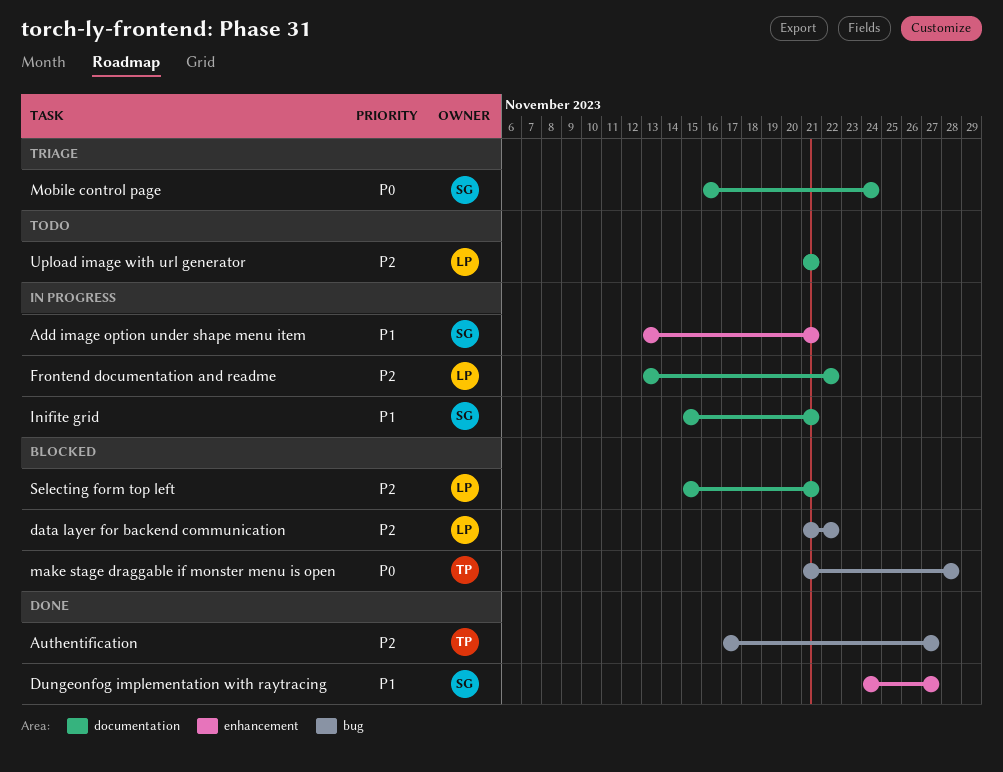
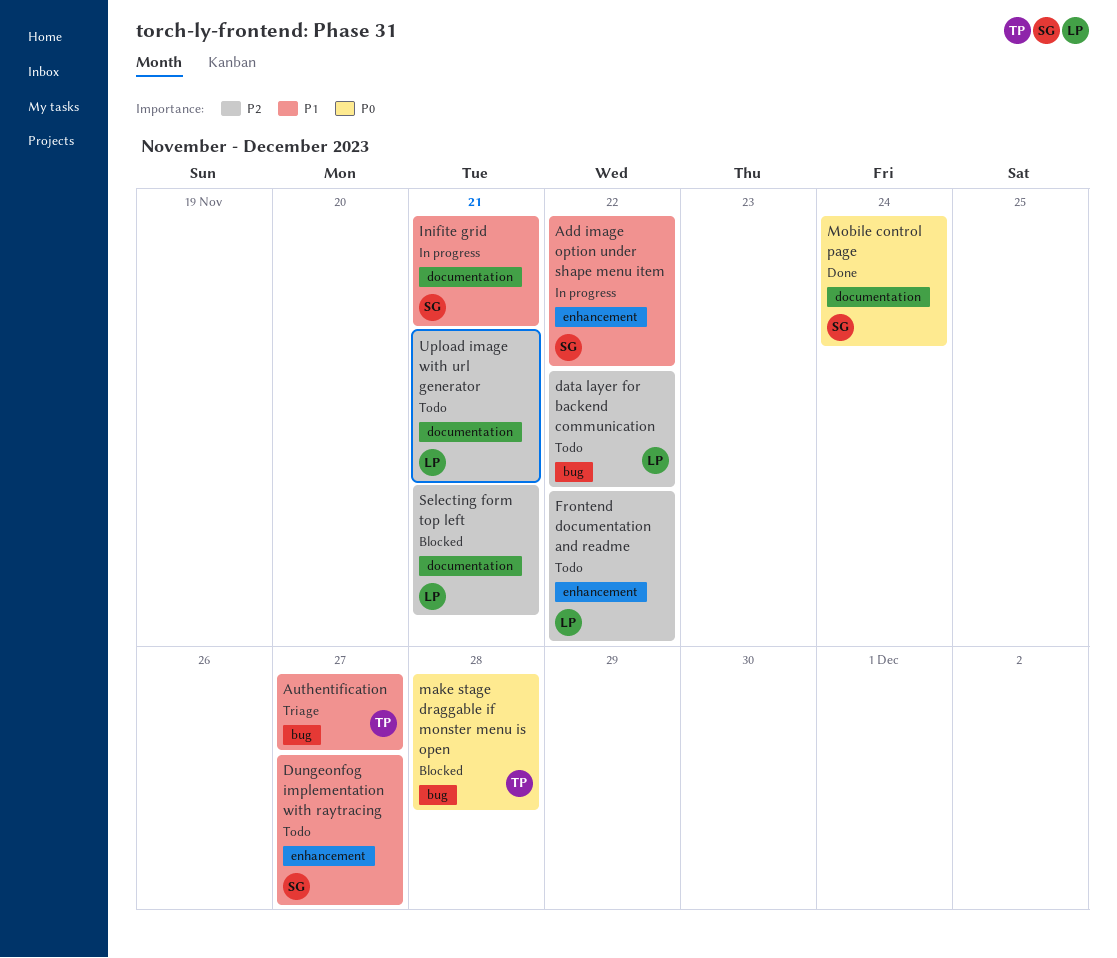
Add image option under shape menu item, due: Nov 21 -> Nov 22
Authentification, status: Done -> Triage
Authentification, priority: P2 -> P1
data layer for backend communication, status: Blocked -> Todo
Dungeonfog implementation with raytracing, status: Done -> Todo
Frontend documentation and readme, status: In progress -> Todo
Frontend documentation and readme, label: documentation -> enhancement
Mobile control page, status: Triage -> Done

